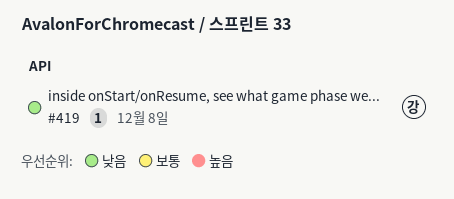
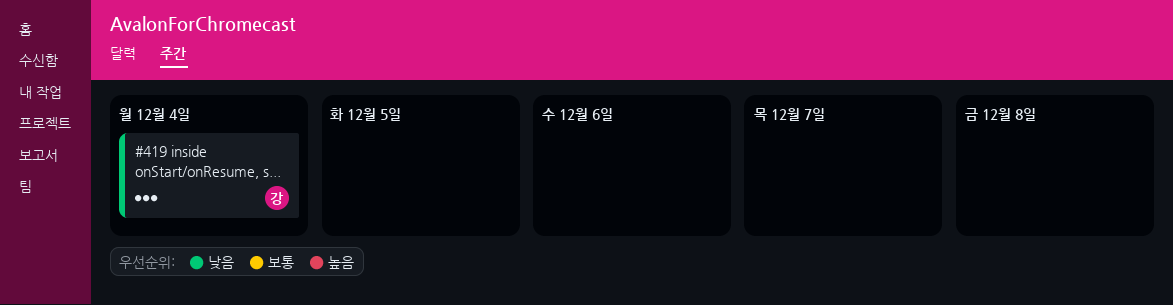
#419, estimate: 1 -> 3
#419, due: Dec 8 -> Dec 4

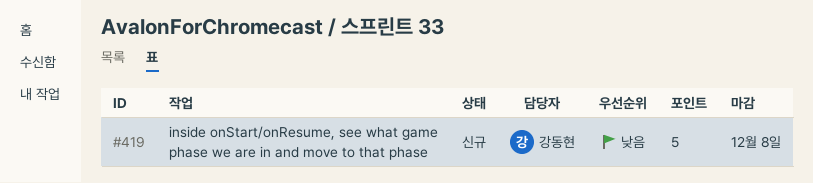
#419, estimate: 3 -> 5
#419, due: Dec 4 -> Dec 8

